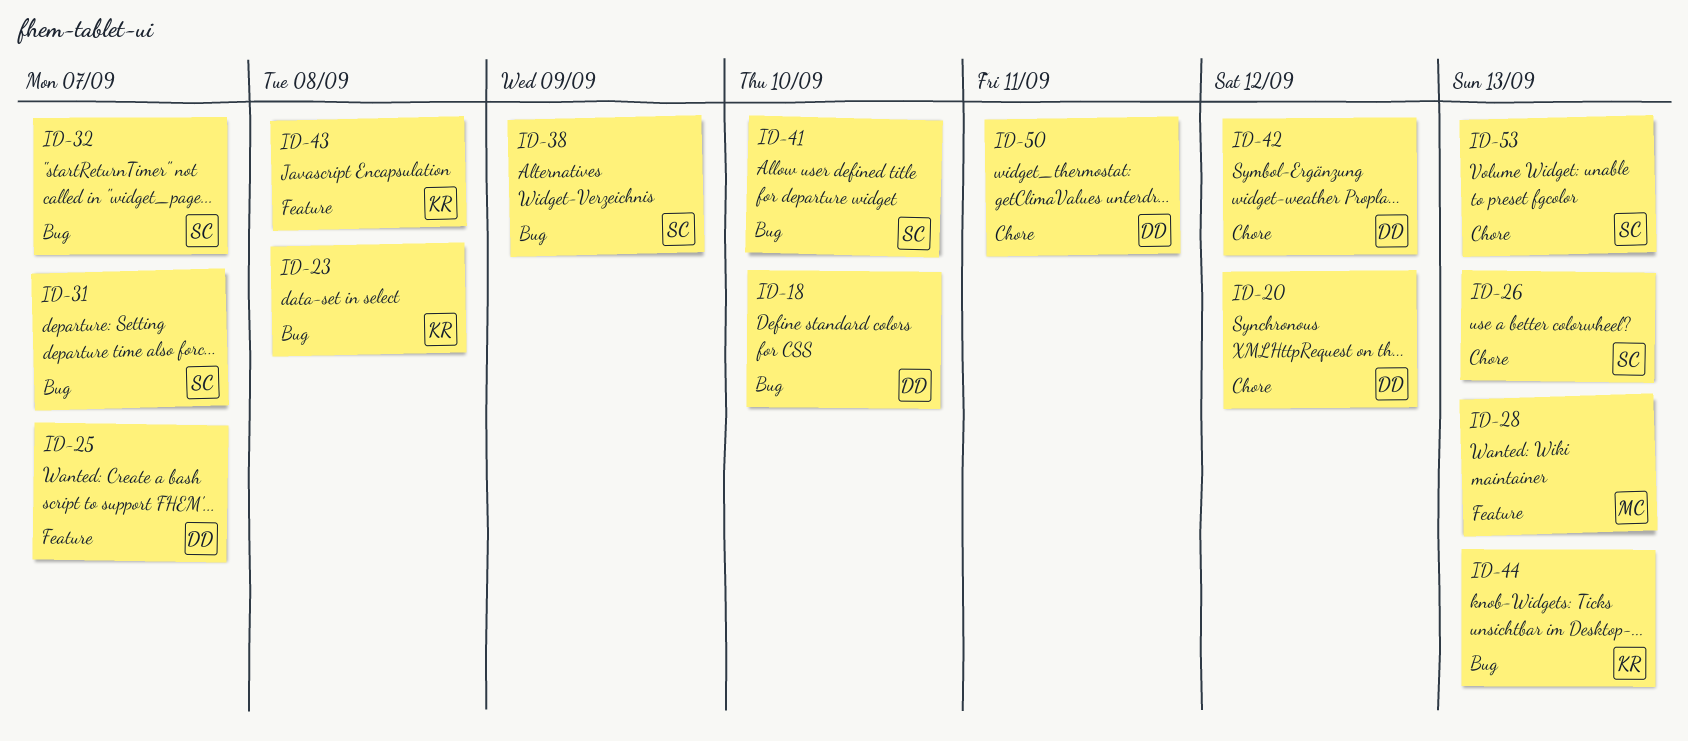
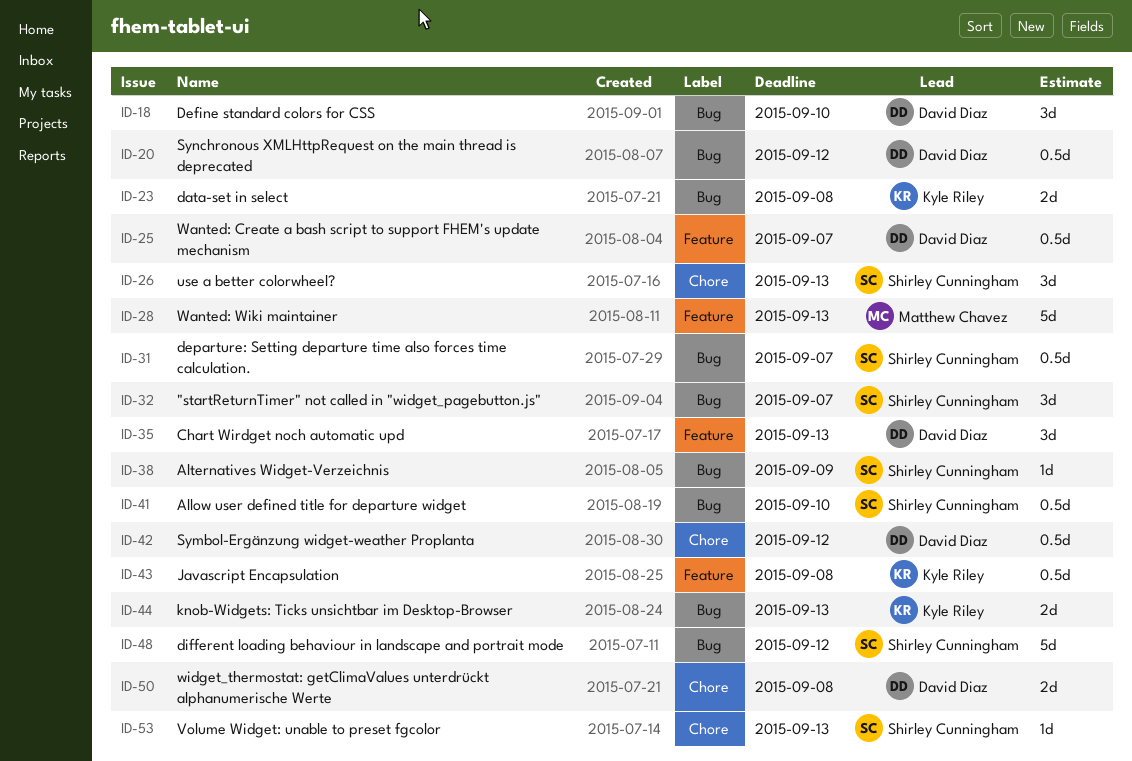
ID-20, label: Chore -> Bug
ID-35: none -> present
ID-48: none -> present
ID-50, due: Sep 11 -> Sep 8

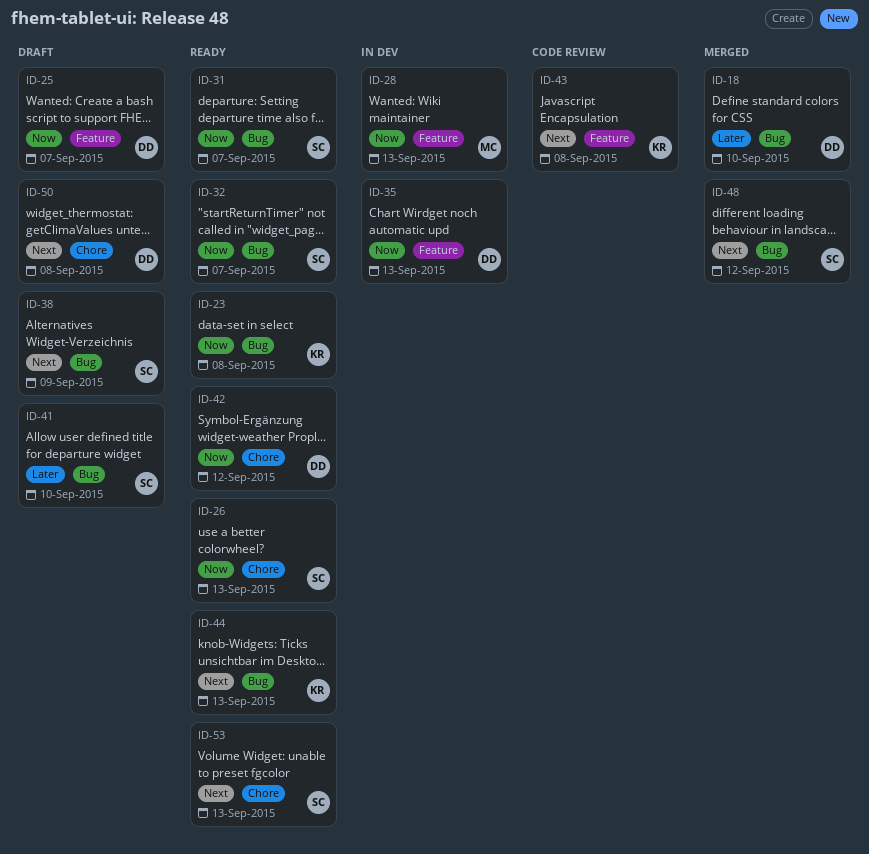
ID-20: present -> none

